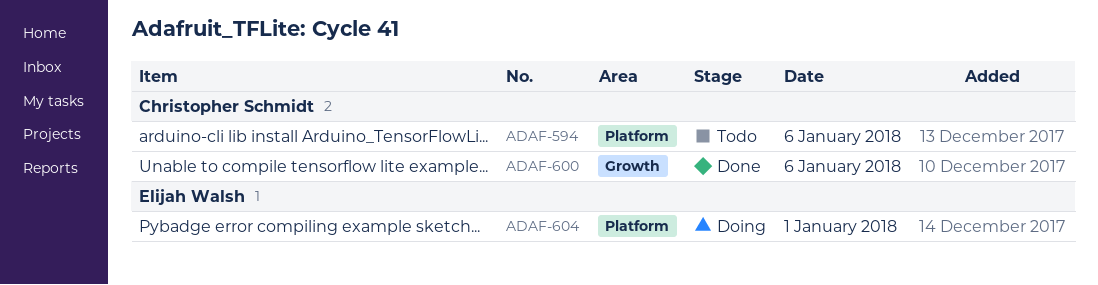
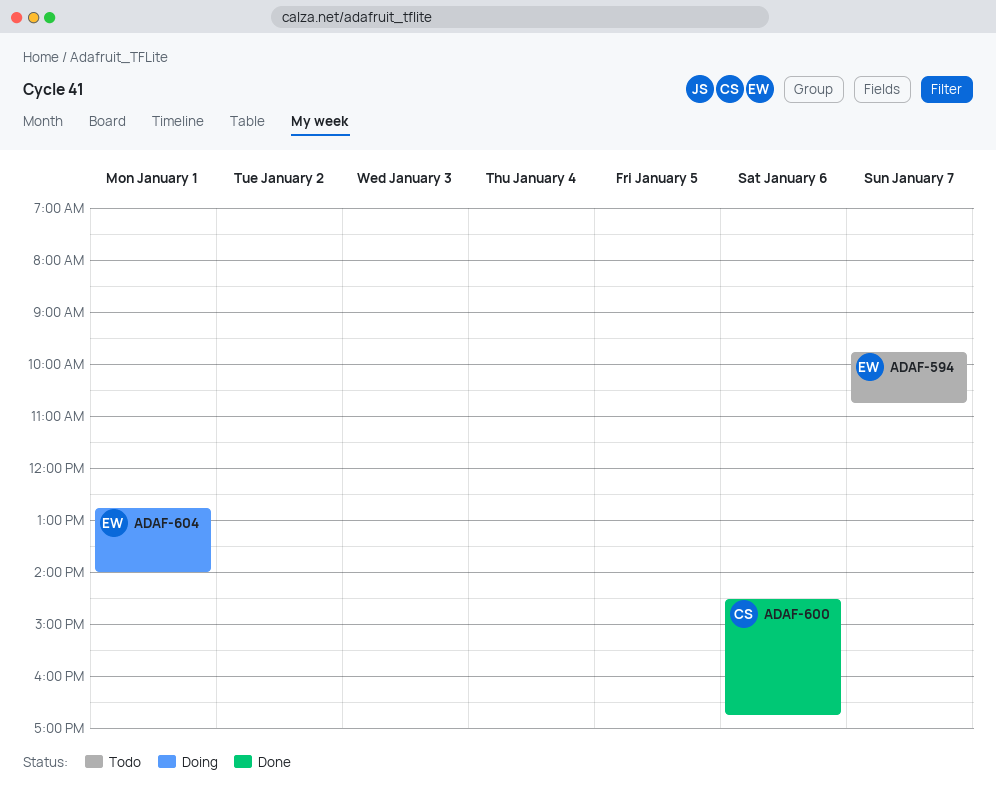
ADAF-594, owner: Christopher Schmidt -> Elijah Walsh
ADAF-594, day: Jan 6 -> Jan 7

